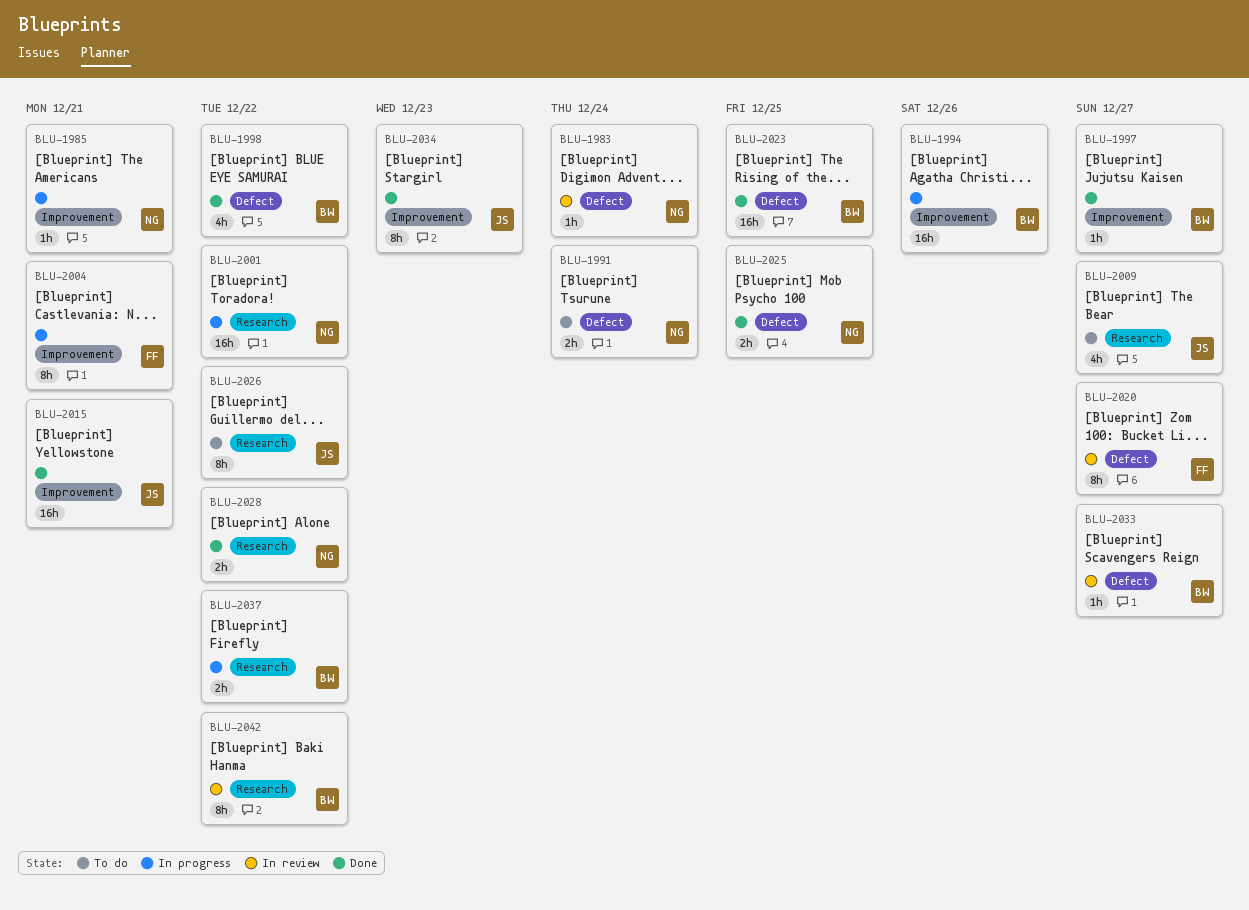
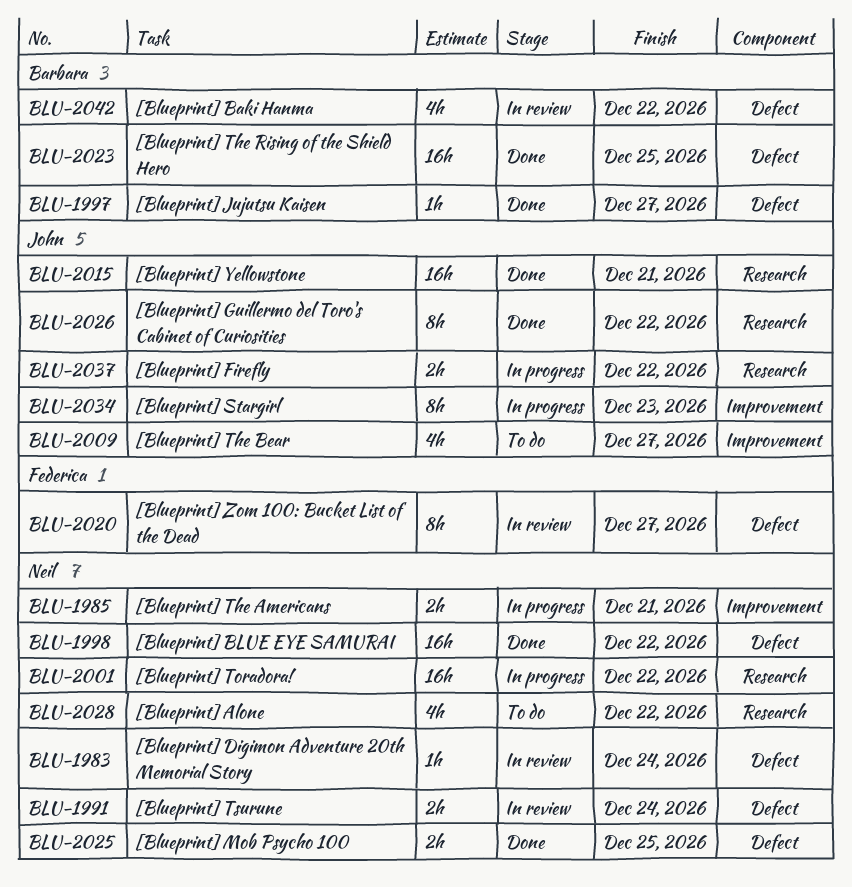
BLU-1985, estimate: 1h -> 2h
BLU-1991, status: To do -> In review
BLU-1994: present -> none
BLU-1997, label: Improvement -> Defect
BLU-1998, owner: Barbara -> Neil
BLU-1998, estimate: 4h -> 16h
BLU-2004: present -> none
BLU-2009, label: Research -> Improvement
BLU-2015, label: Improvement -> Research
BLU-2026, status: To do -> Done
BLU-2028, status: Done -> To do
BLU-2028, estimate: 2h -> 4h
BLU-2033: present -> none
BLU-2034, status: Done -> In progress
BLU-2037, owner: Barbara -> John
BLU-2042, label: Research -> Defect
BLU-2042, estimate: 8h -> 4h

